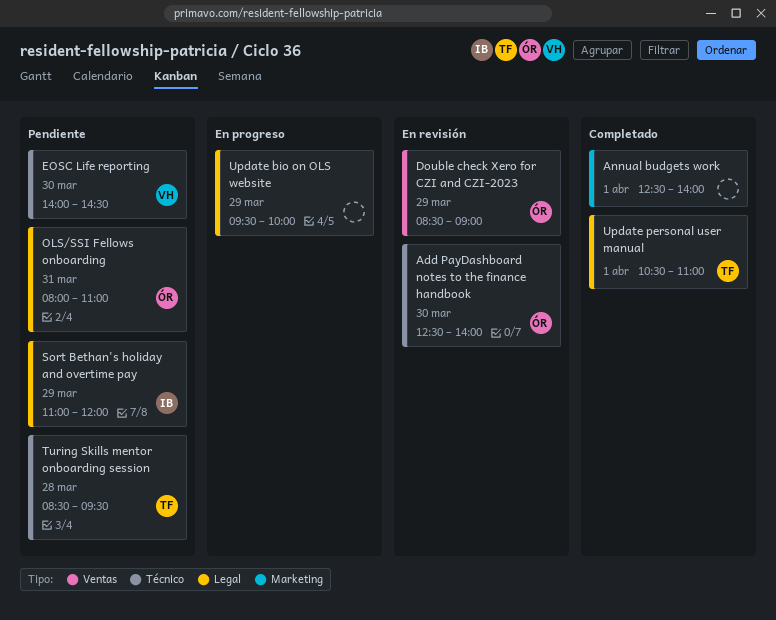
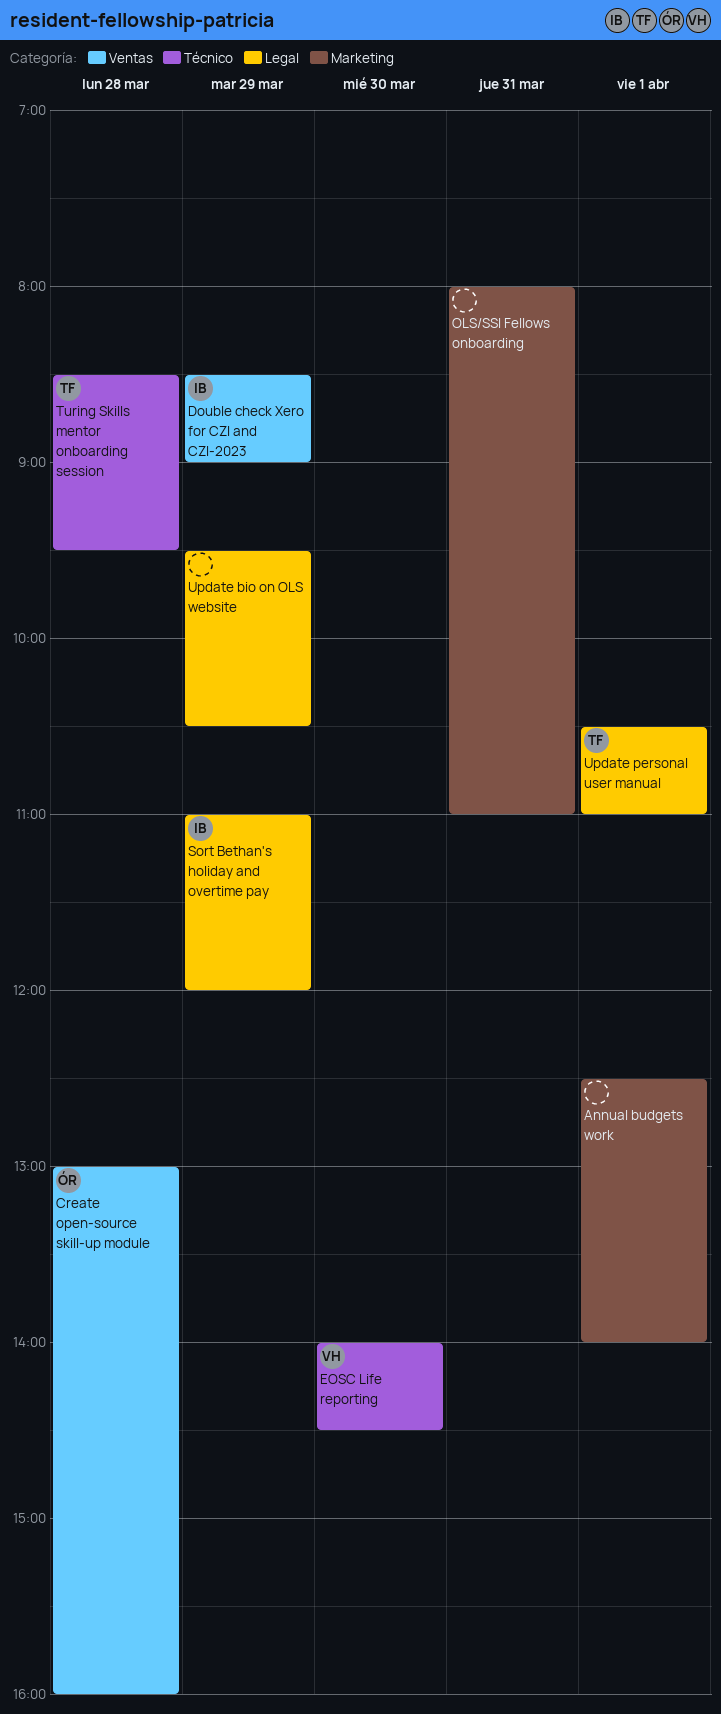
Add PayDashboard notes to the finance handbook: present -> none
Create open-source skill-up module: none -> present
Double check Xero for CZI and CZI-2023, owner: ÓR -> IB
OLS/SSI Fellows onboarding, owner: ÓR -> none
OLS/SSI Fellows onboarding, label: Legal -> Marketing
Update bio on OLS website, ends: 10:00 -> 10:30

